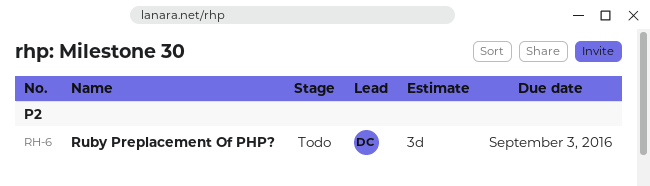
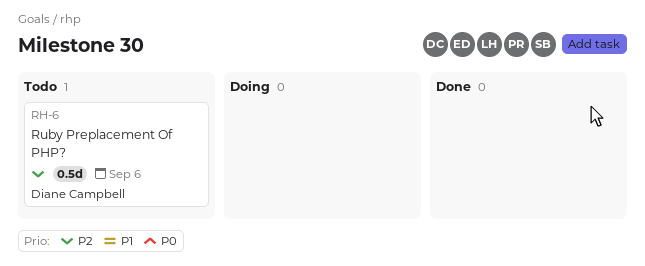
RH-6, estimate: 3d -> 0.5d
RH-6, due: Sep 3 -> Sep 6

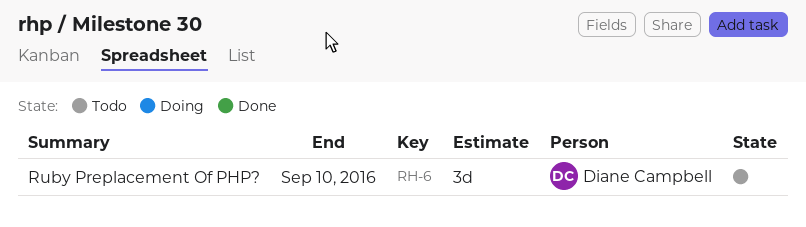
RH-6, estimate: 0.5d -> 3d
RH-6, due: Sep 6 -> Sep 10

